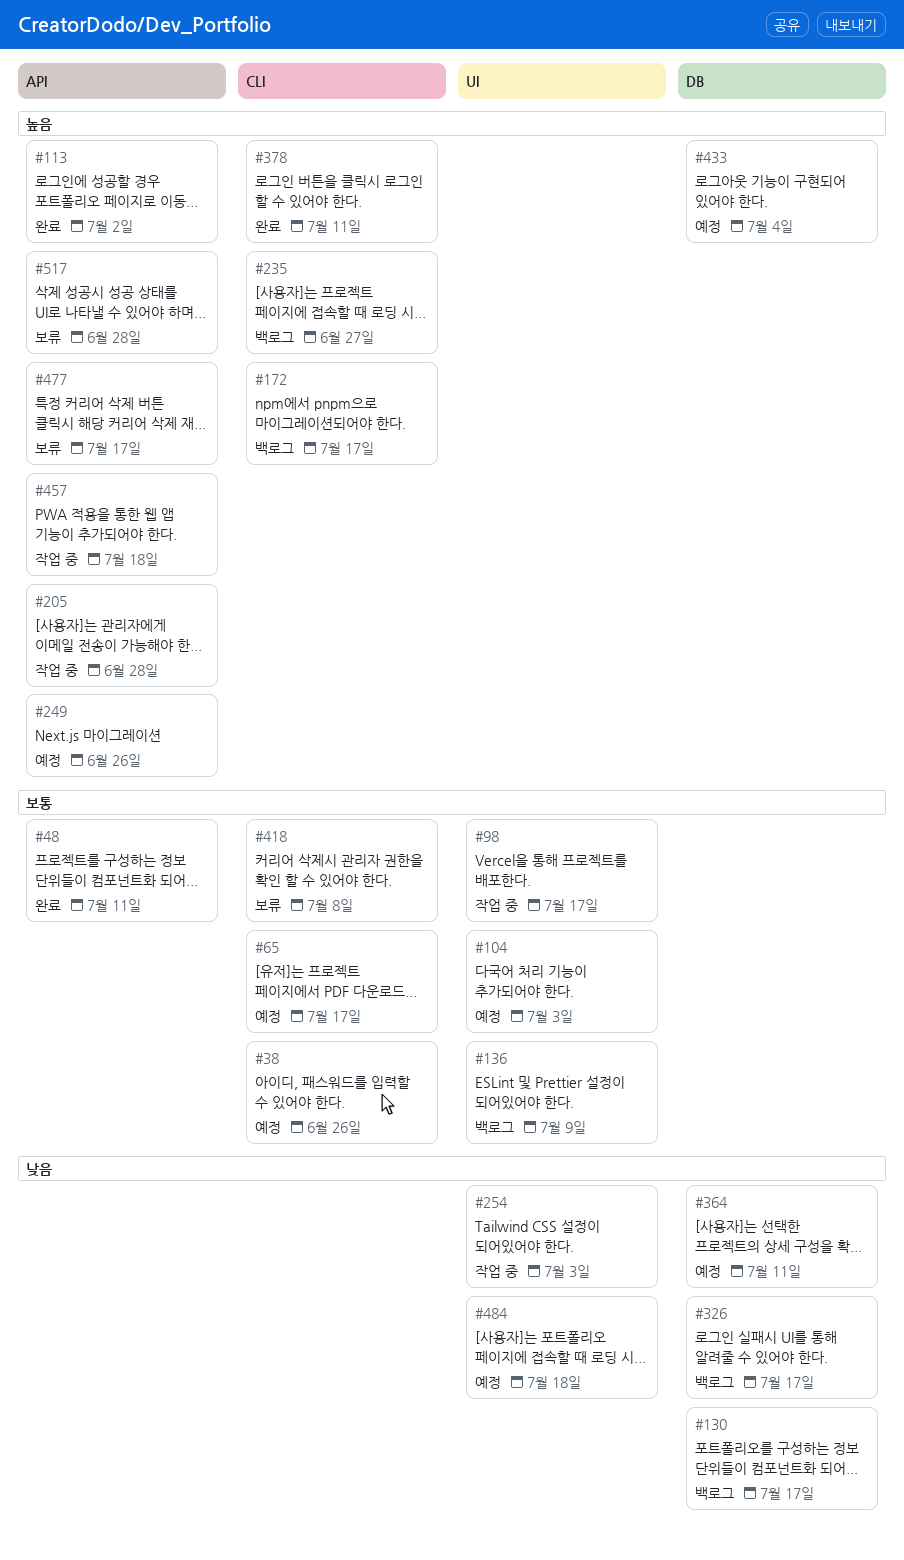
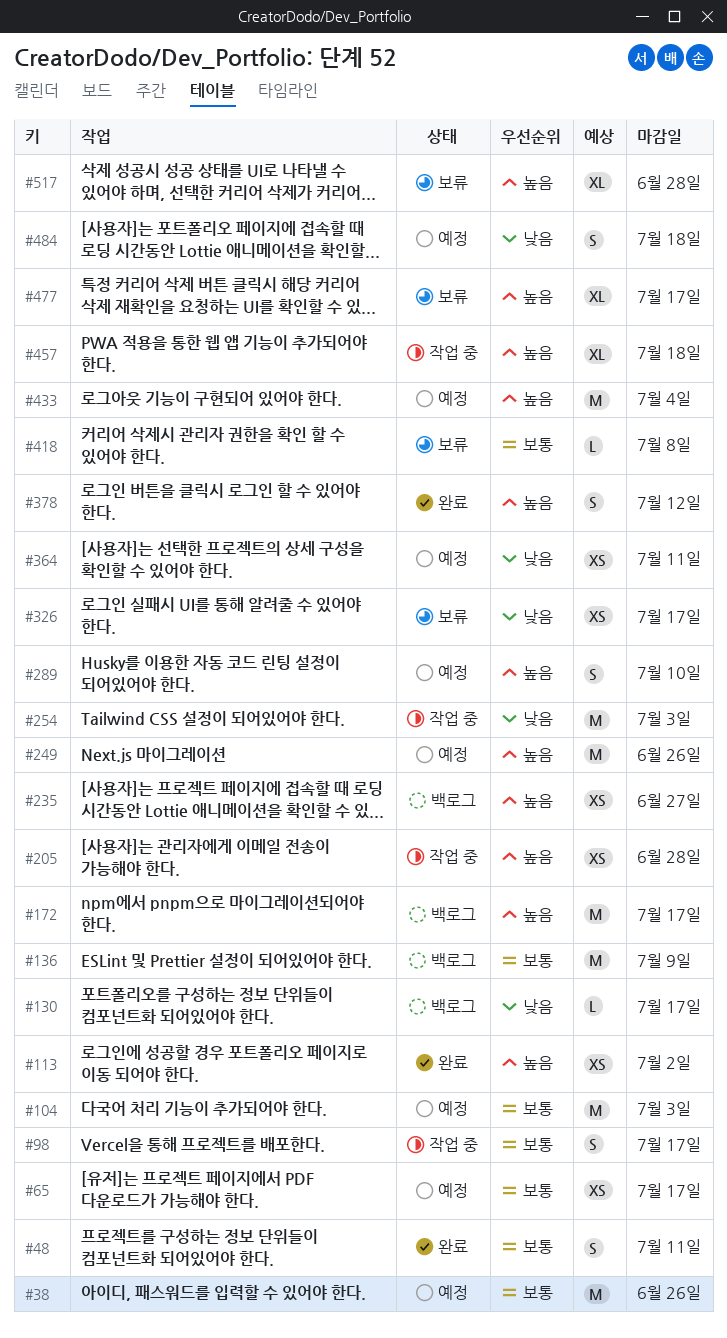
#289: none -> present
#326, status: 백로그 -> 보류
#378, due: Jul 11 -> Jul 12

